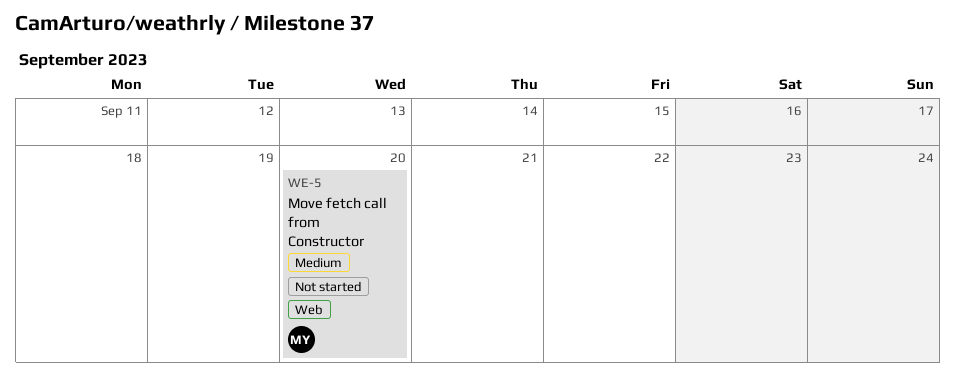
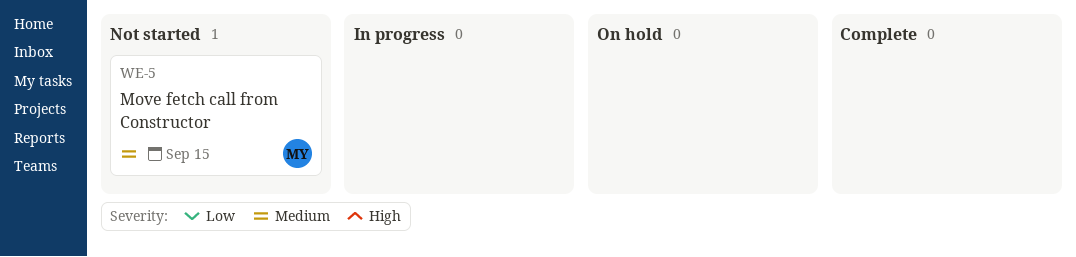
WE-5, due: Sep 20 -> Sep 15

